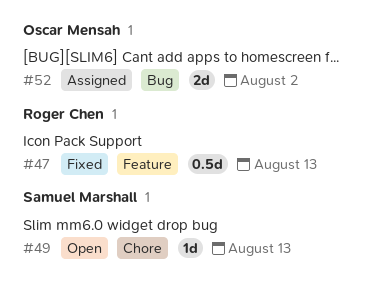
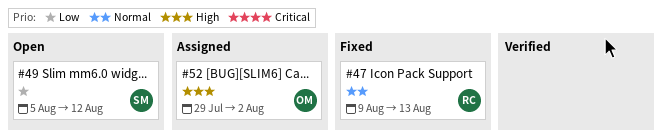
#49, due: Aug 13 -> Aug 12

